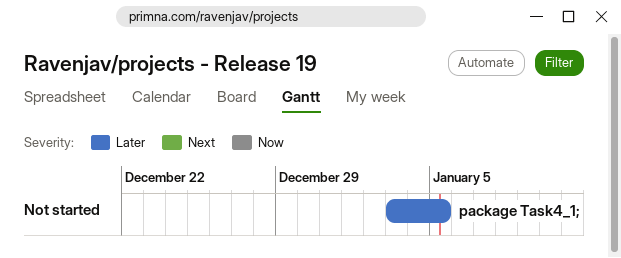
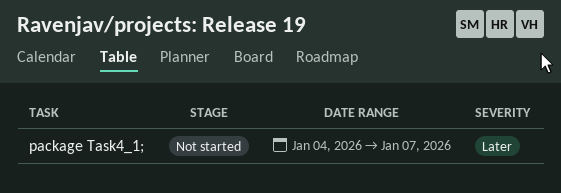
package Task4_1;, start: Jan 3 -> Jan 4
package Task4_1;, due: Jan 5 -> Jan 7

